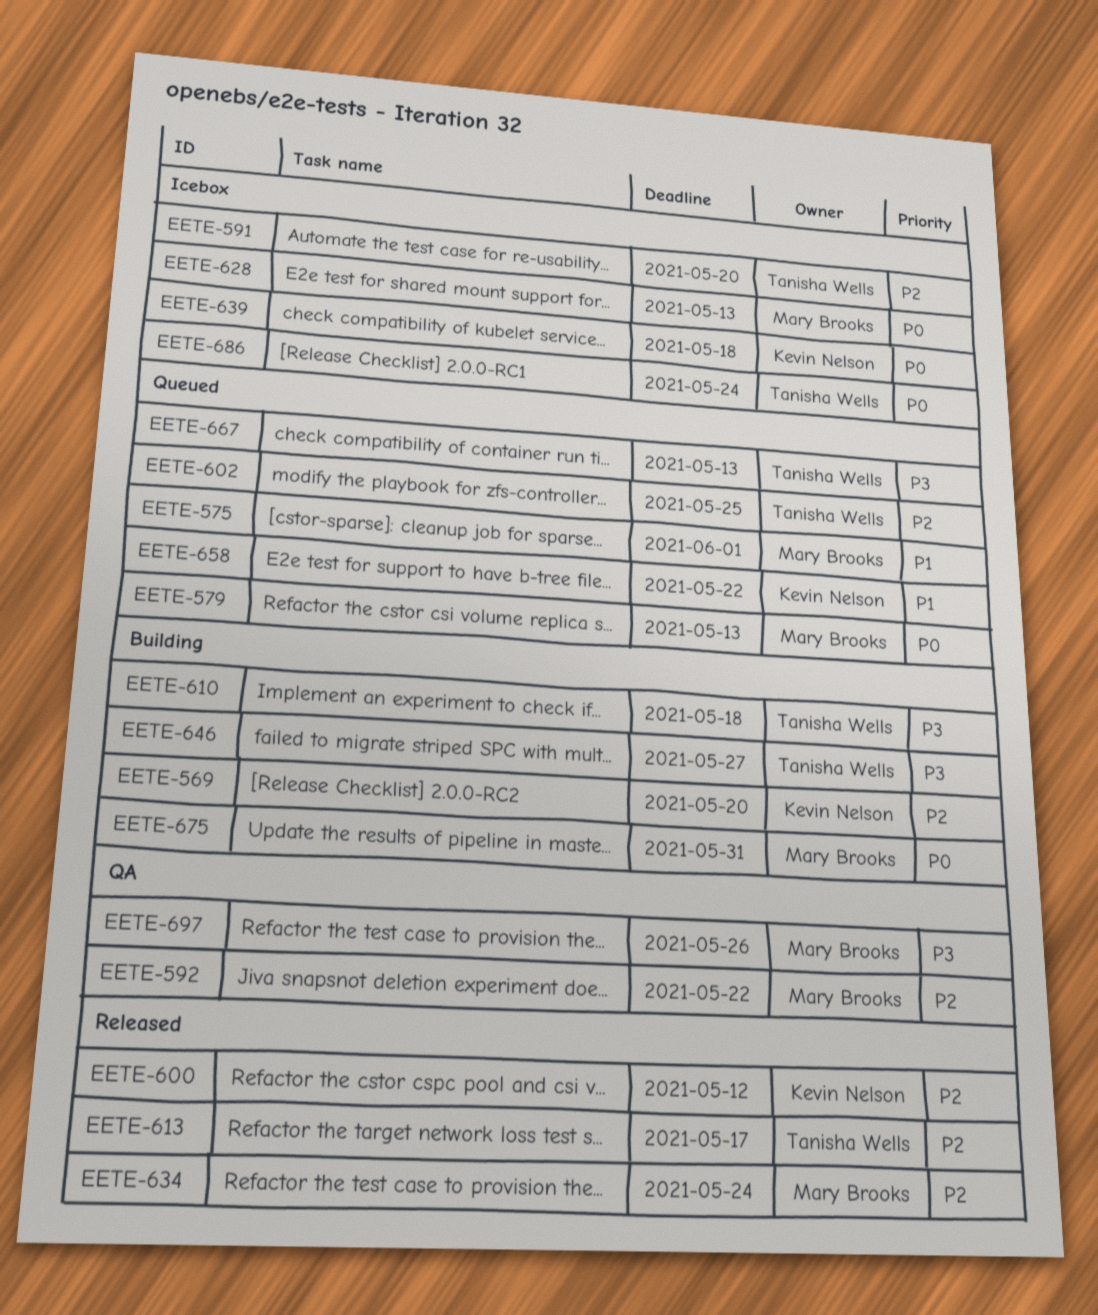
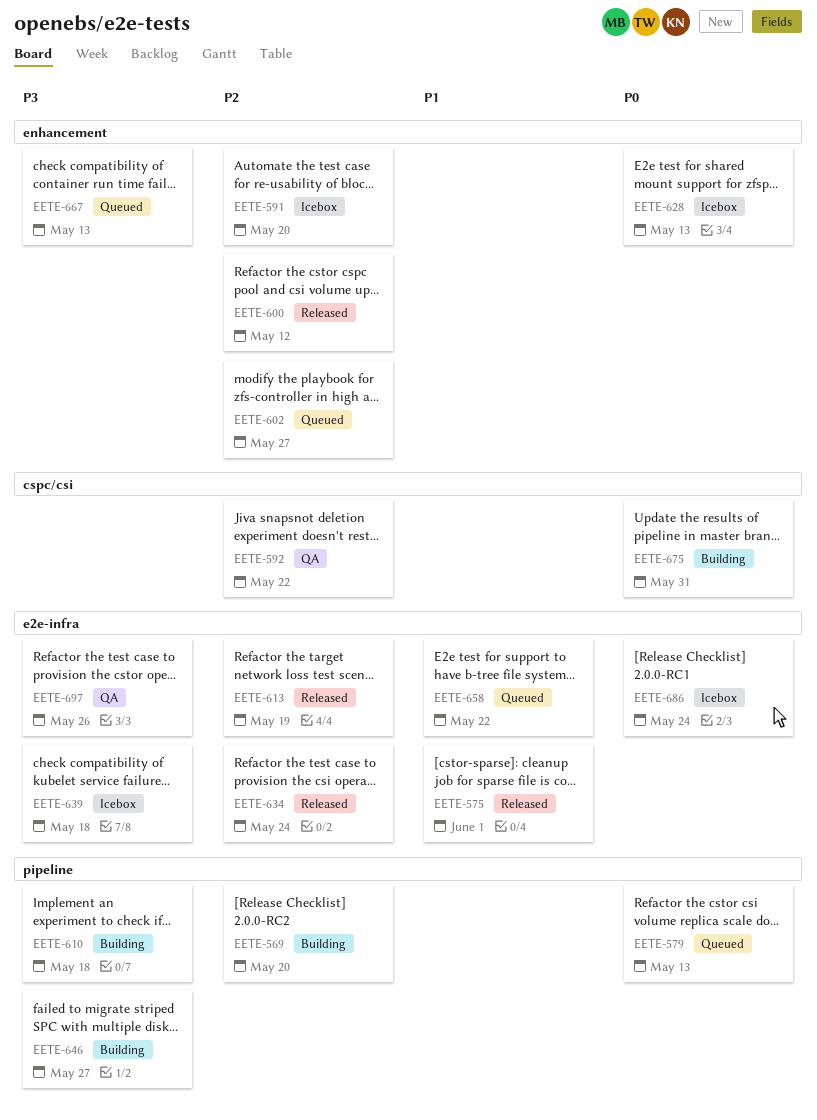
EETE-575, status: Queued -> Released
EETE-602, due: May 25 -> May 27
EETE-613, due: May 17 -> May 19
EETE-639, priority: P0 -> P3

